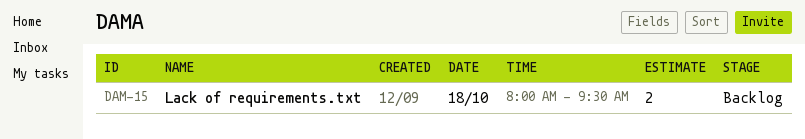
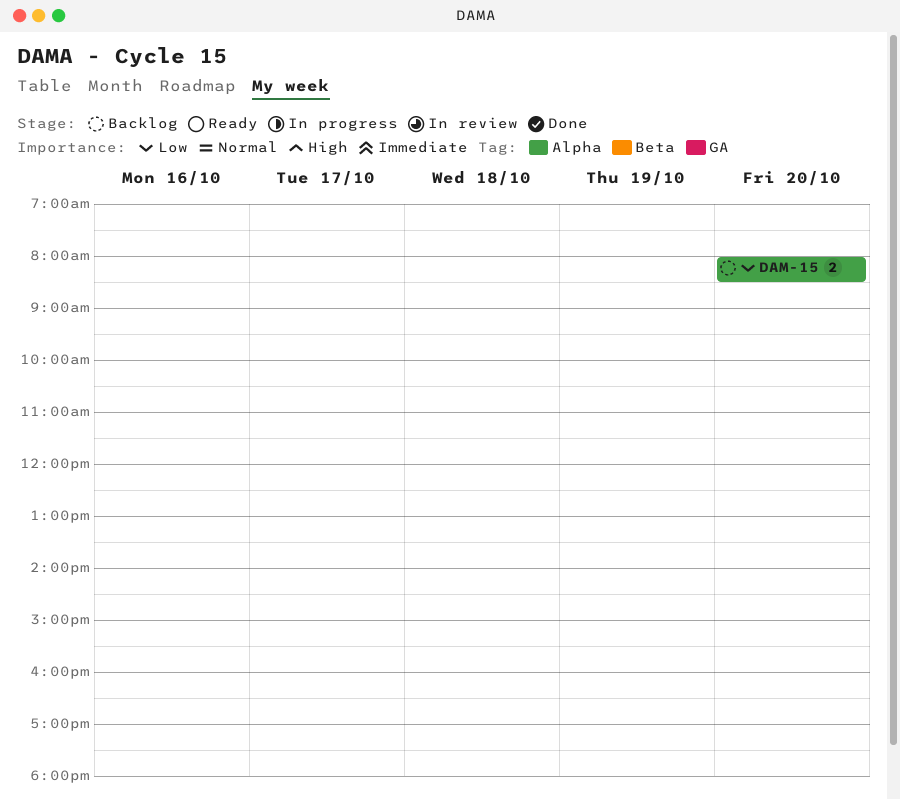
DAM-15, day: Oct 18 -> Oct 20
DAM-15, ends: 09:30 -> 08:30

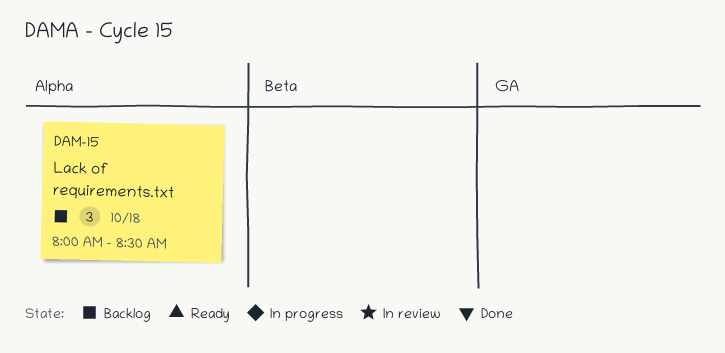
DAM-15, estimate: 2 -> 3
DAM-15, day: Oct 20 -> Oct 18

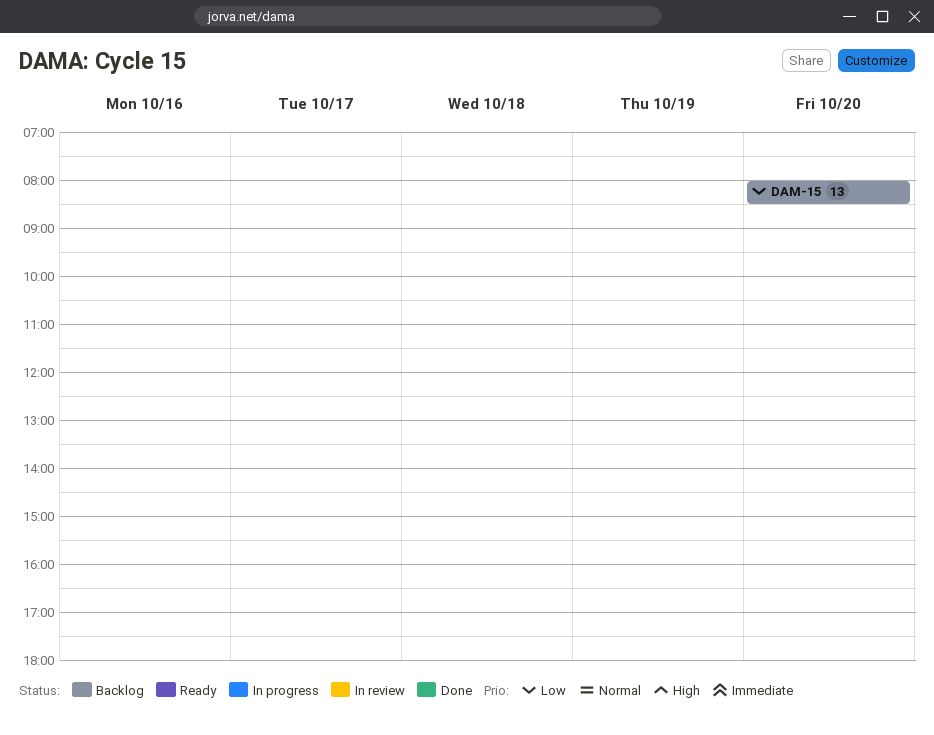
DAM-15, estimate: 3 -> 13
DAM-15, day: Oct 18 -> Oct 20

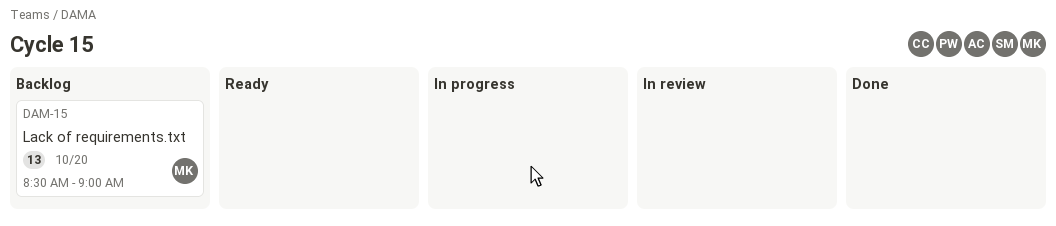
DAM-15, begins: 08:00 -> 08:30
DAM-15, ends: 08:30 -> 09:00

